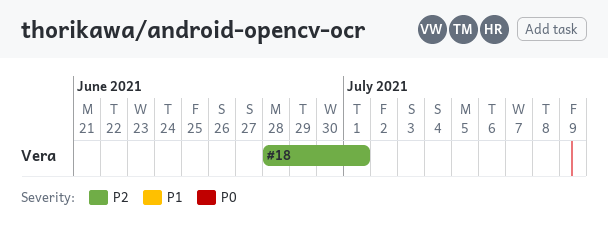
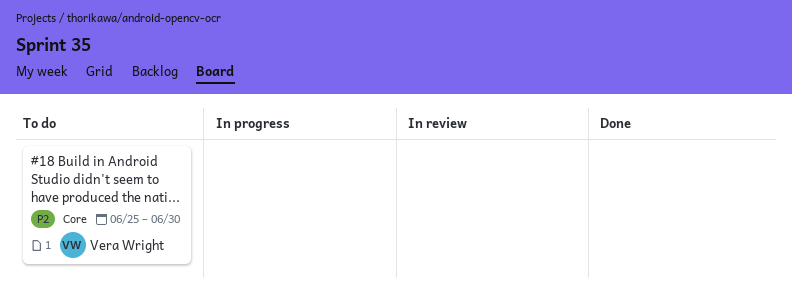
#18, start: Jun 28 -> Jun 25
#18, due: Jul 1 -> Jun 30

